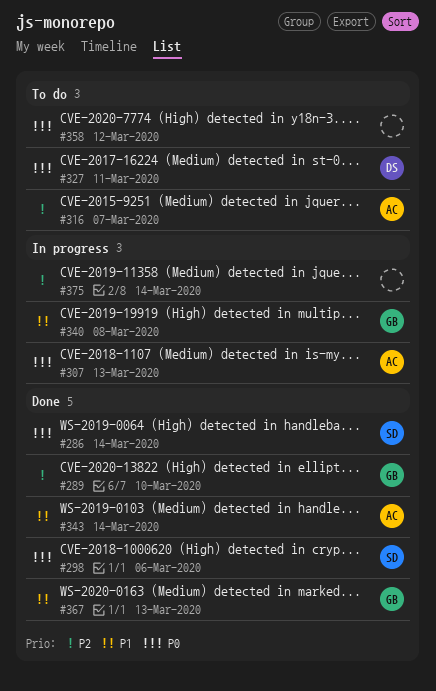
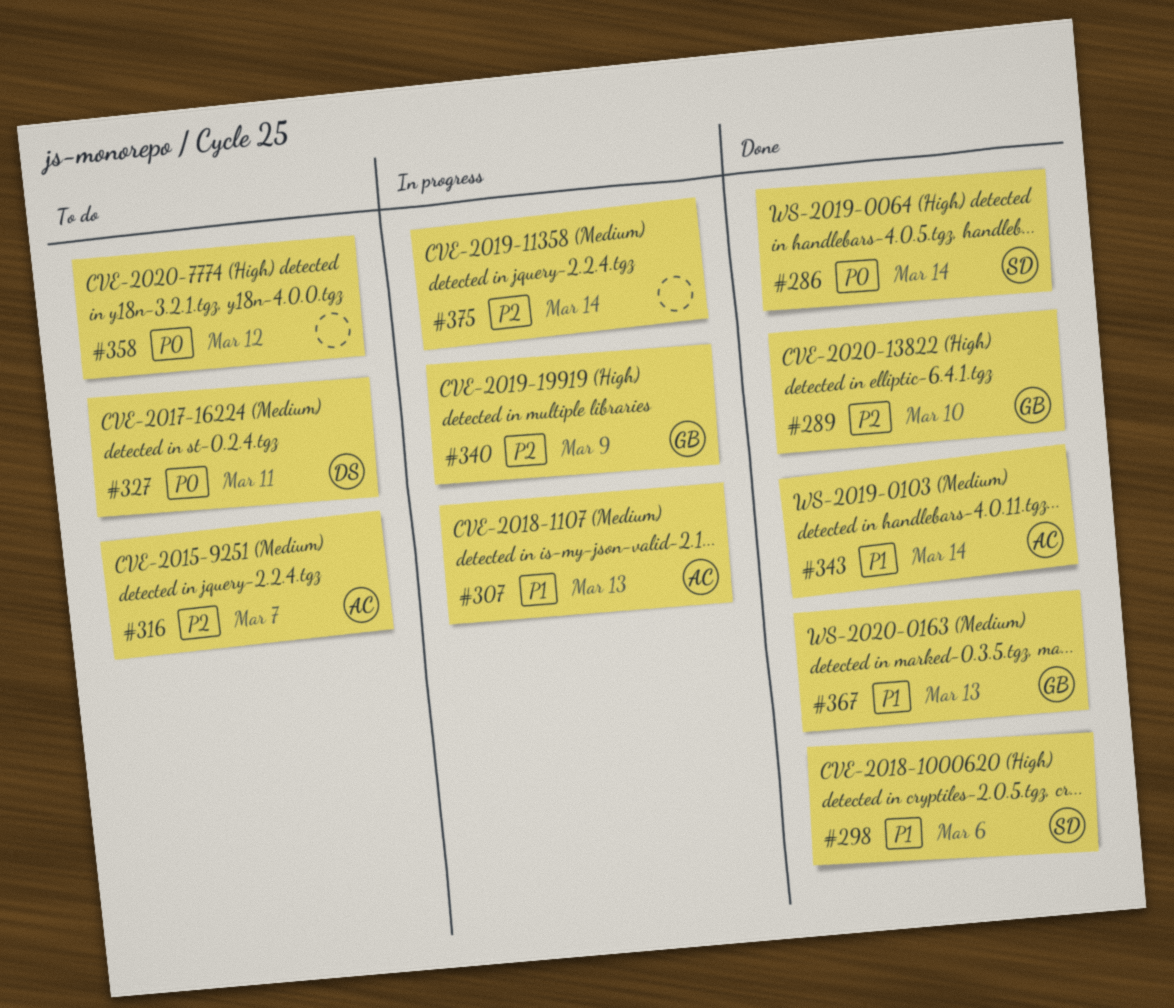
#298, priority: P0 -> P1
#307, priority: P0 -> P1
#340, priority: P1 -> P2
#340, due: Mar 8 -> Mar 9

